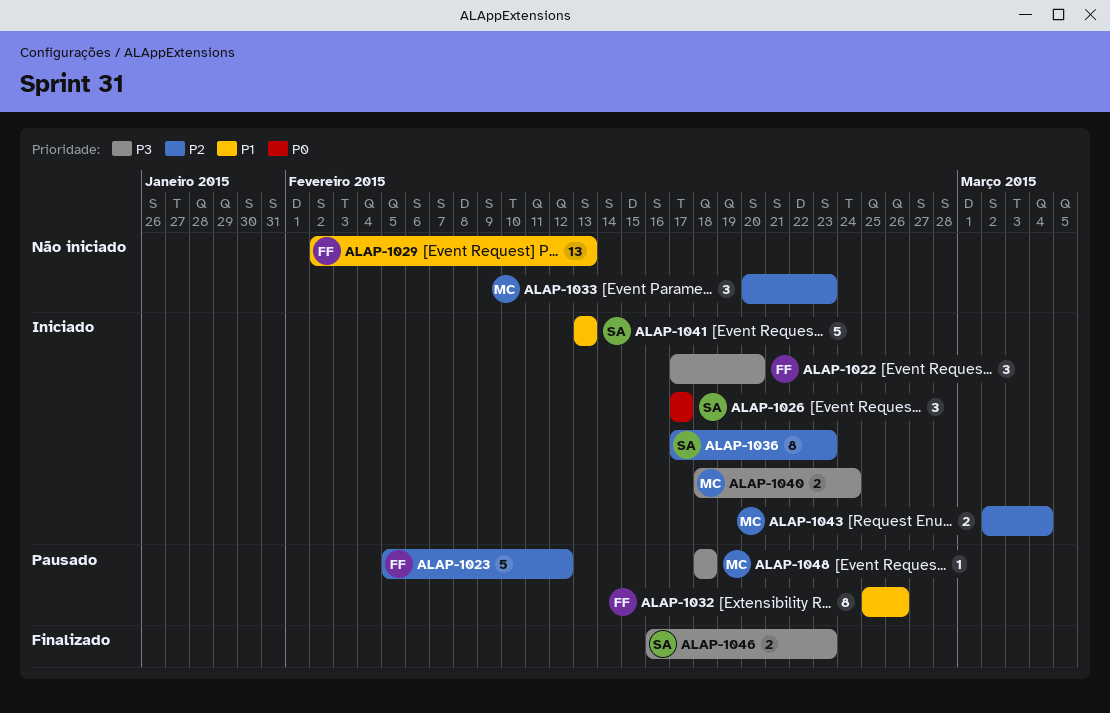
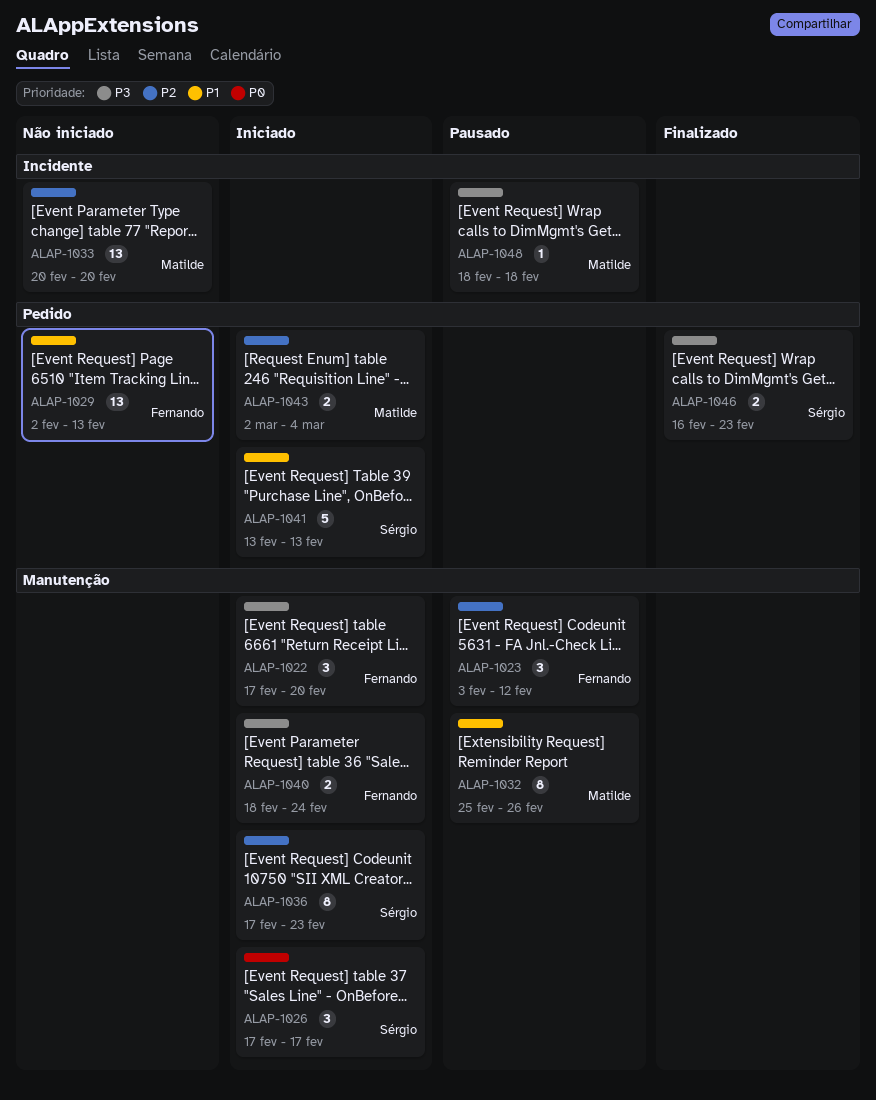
ALAP-1023, estimate: 5 -> 3
ALAP-1023, start: Feb 5 -> Feb 3
ALAP-1032, owner: Fernando -> Matilde
ALAP-1033, estimate: 3 -> 13
ALAP-1033, due: Feb 23 -> Feb 20
ALAP-1040, owner: Matilde -> Fernando

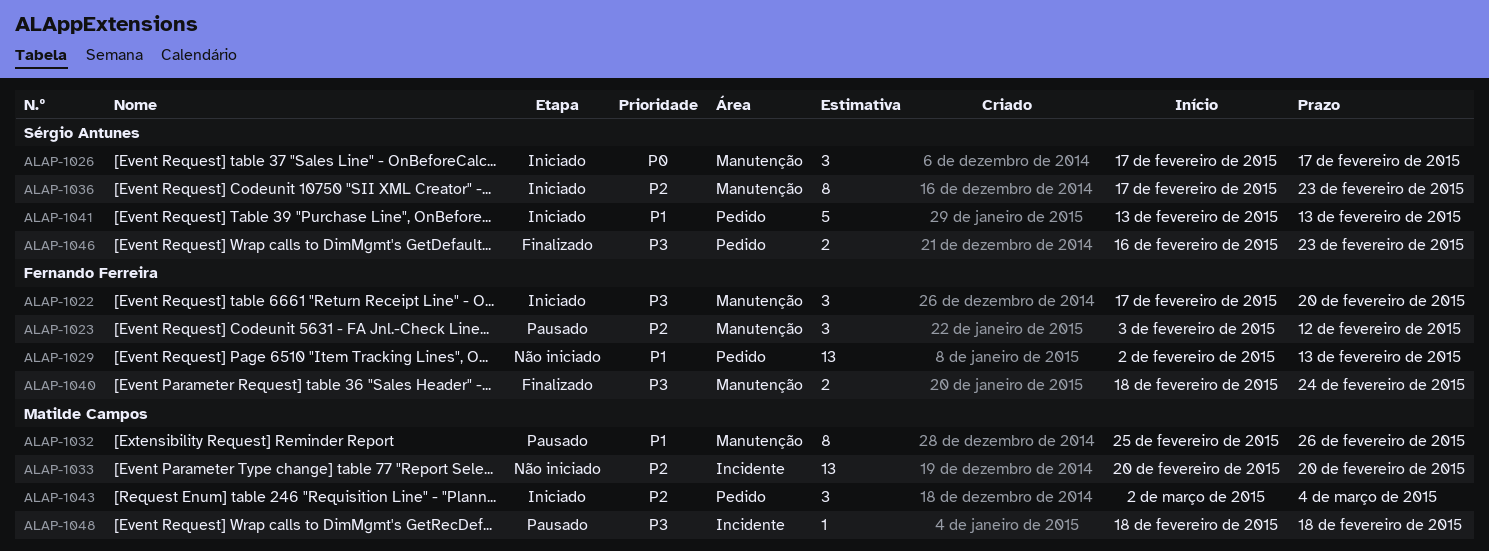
ALAP-1040, status: Iniciado -> Finalizado
ALAP-1043, estimate: 2 -> 3

